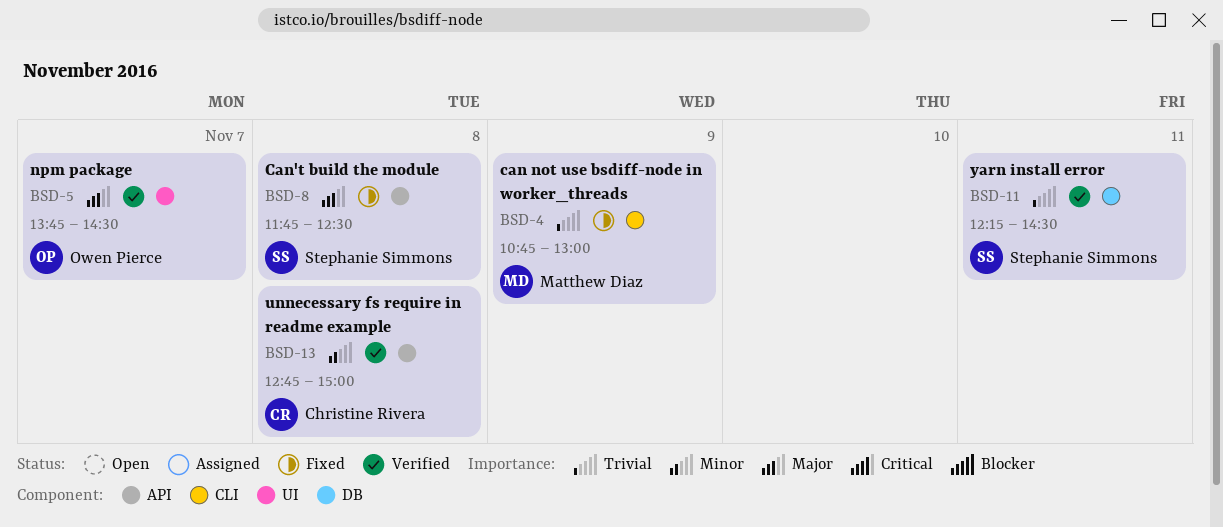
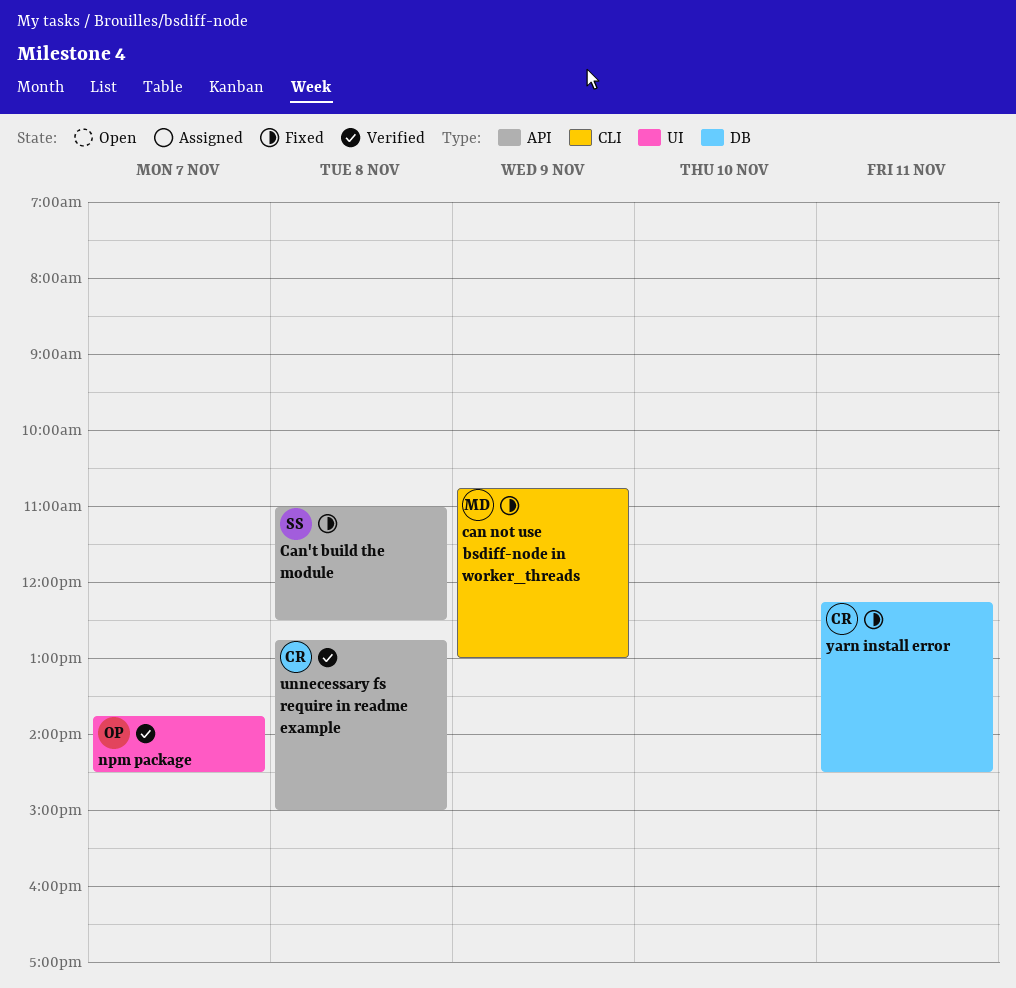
Can't build the module, begins: 11:45 -> 11:00
yarn install error, status: Verified -> Fixed
yarn install error, owner: Stephanie Simmons -> Christine Rivera

